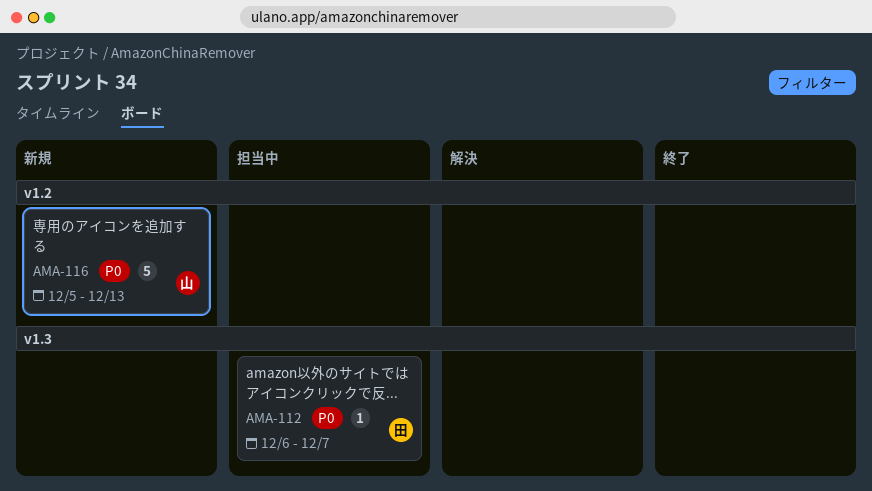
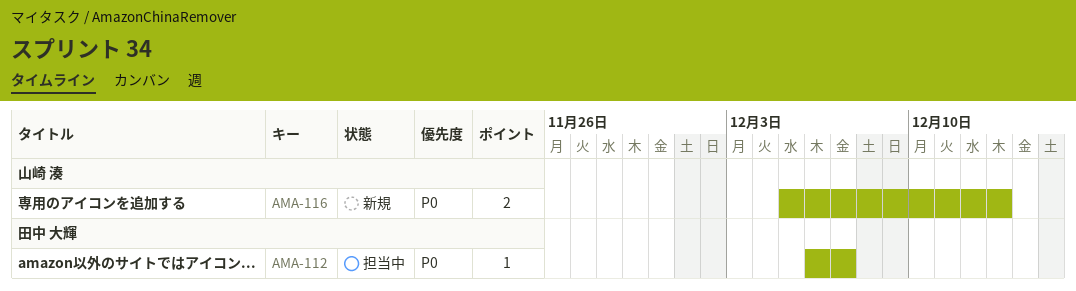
AMA-116, estimate: 5 -> 2

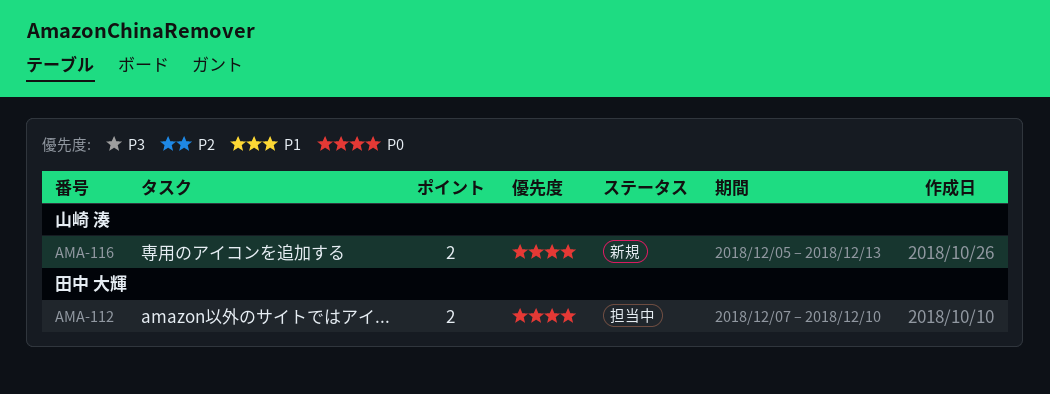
AMA-112, estimate: 1 -> 2
AMA-112, start: Dec 6 -> Dec 7
AMA-112, due: Dec 7 -> Dec 10

